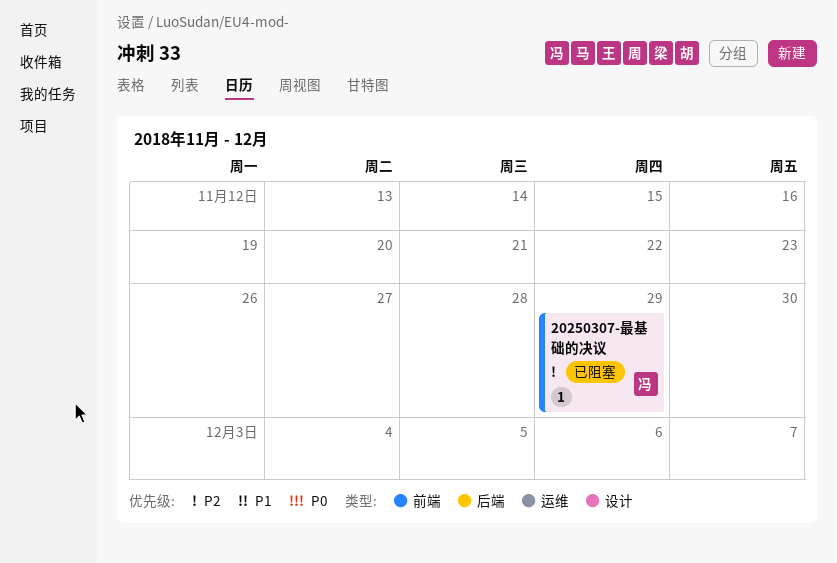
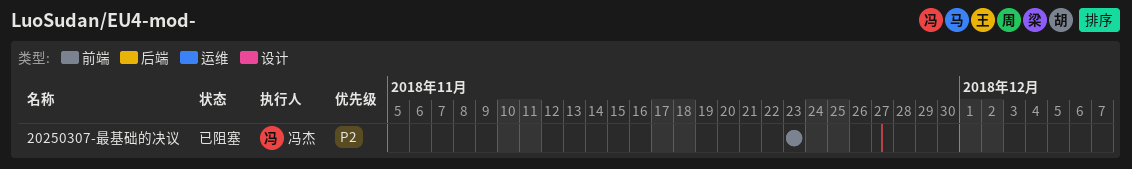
20250307-最基础的决议, due: Nov 29 -> Nov 23

